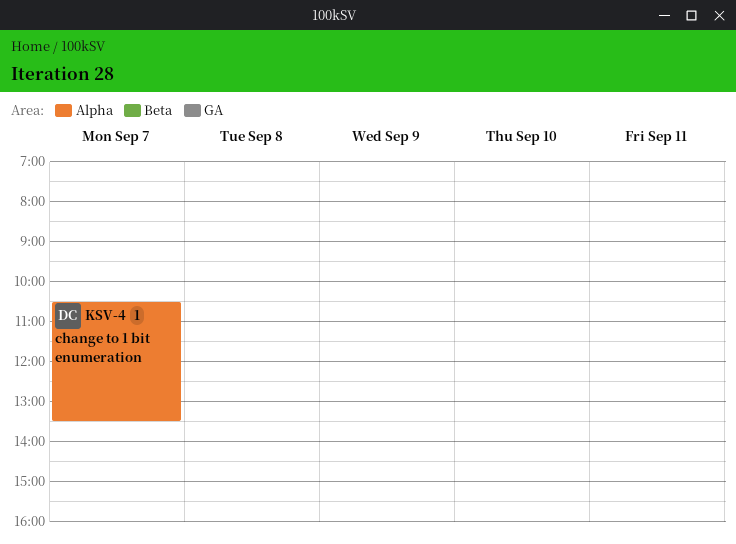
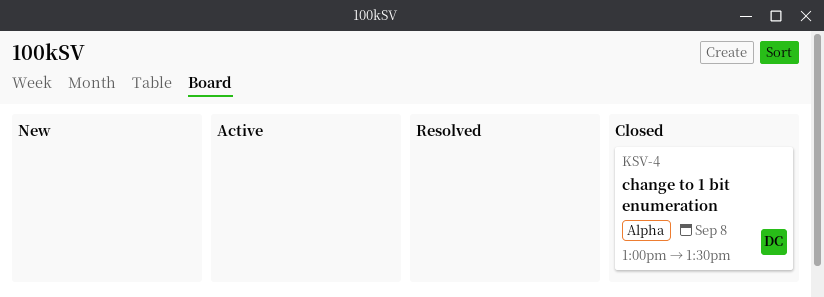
KSV-4, day: Sep 7 -> Sep 8
KSV-4, begins: 10:30 -> 13:00

